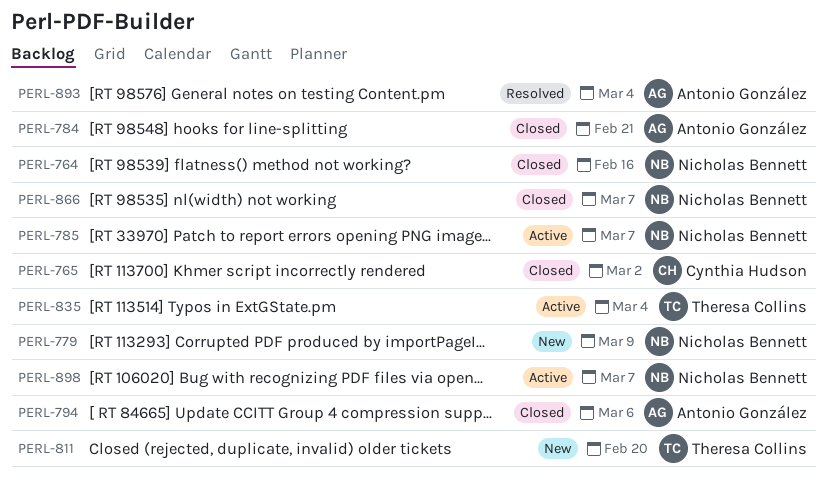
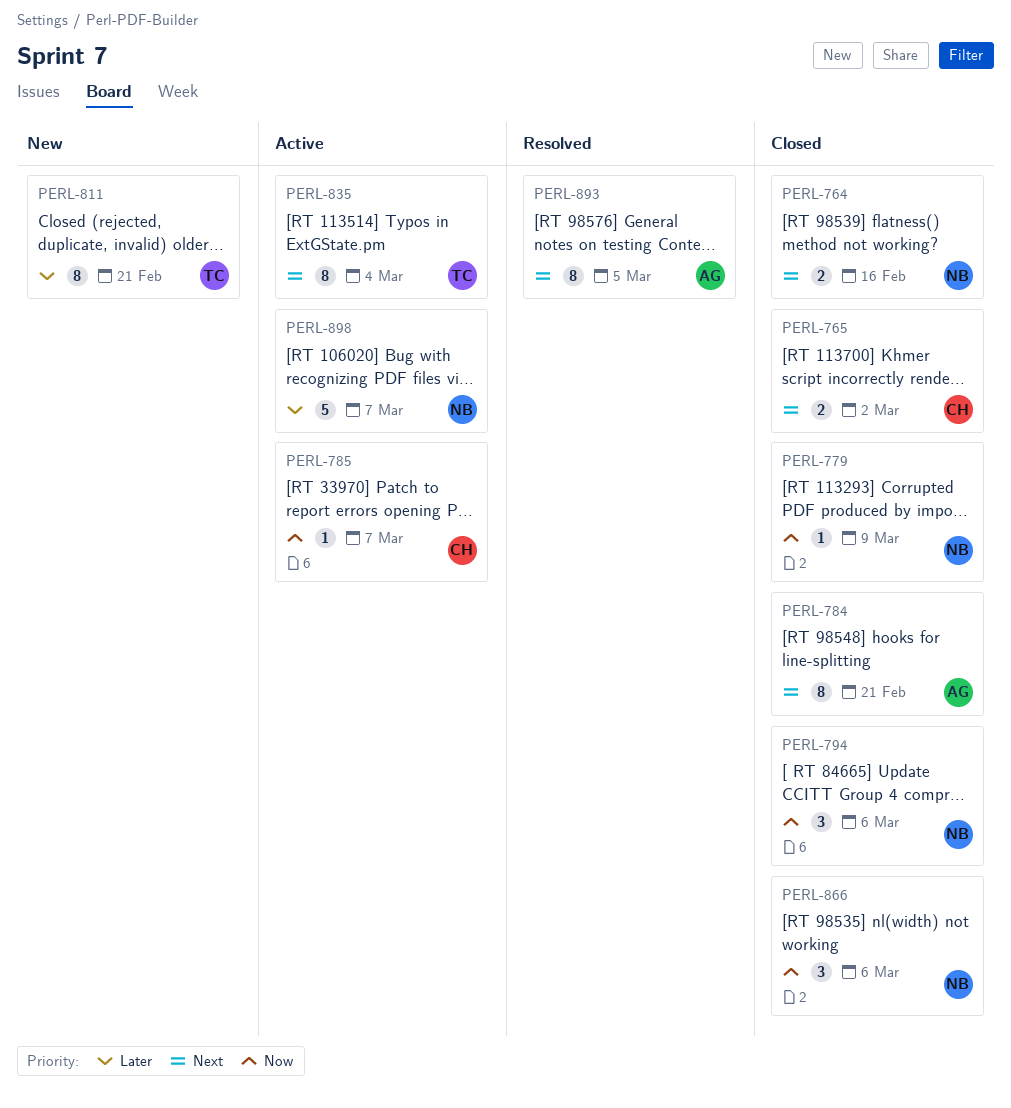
PERL-779, status: New -> Closed
PERL-785, owner: Nicholas Bennett -> Cynthia Hudson
PERL-794, owner: Antonio González -> Nicholas Bennett
PERL-811, due: Feb 20 -> Feb 21
PERL-866, due: Mar 7 -> Mar 6
PERL-893, due: Mar 4 -> Mar 5

